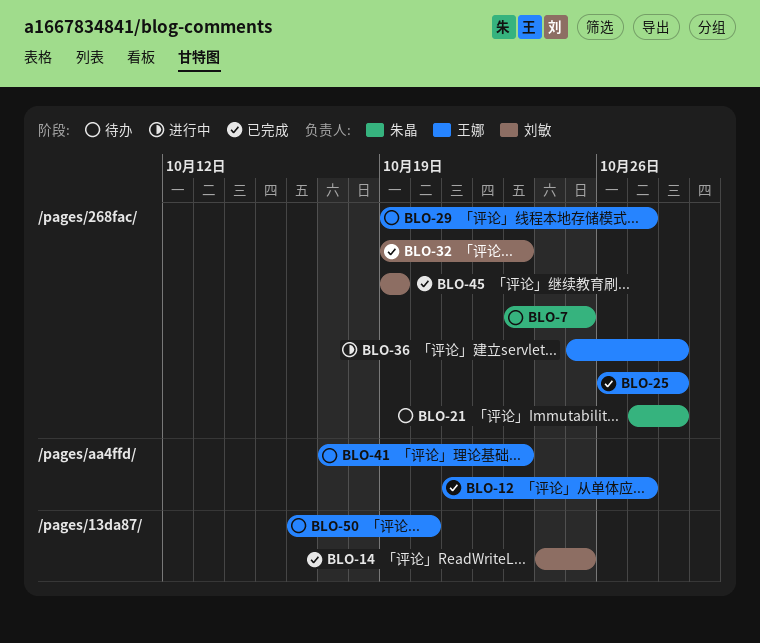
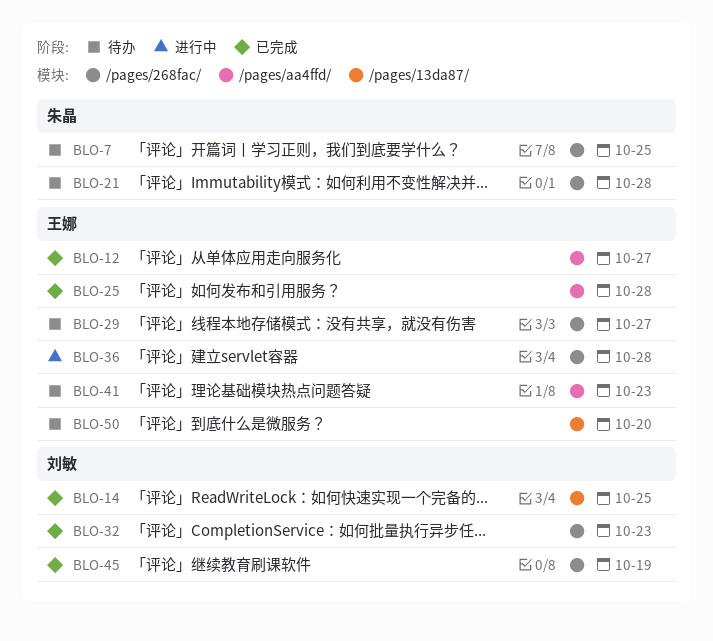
BLO-25, label: /pages/268fac/ -> /pages/aa4ffd/

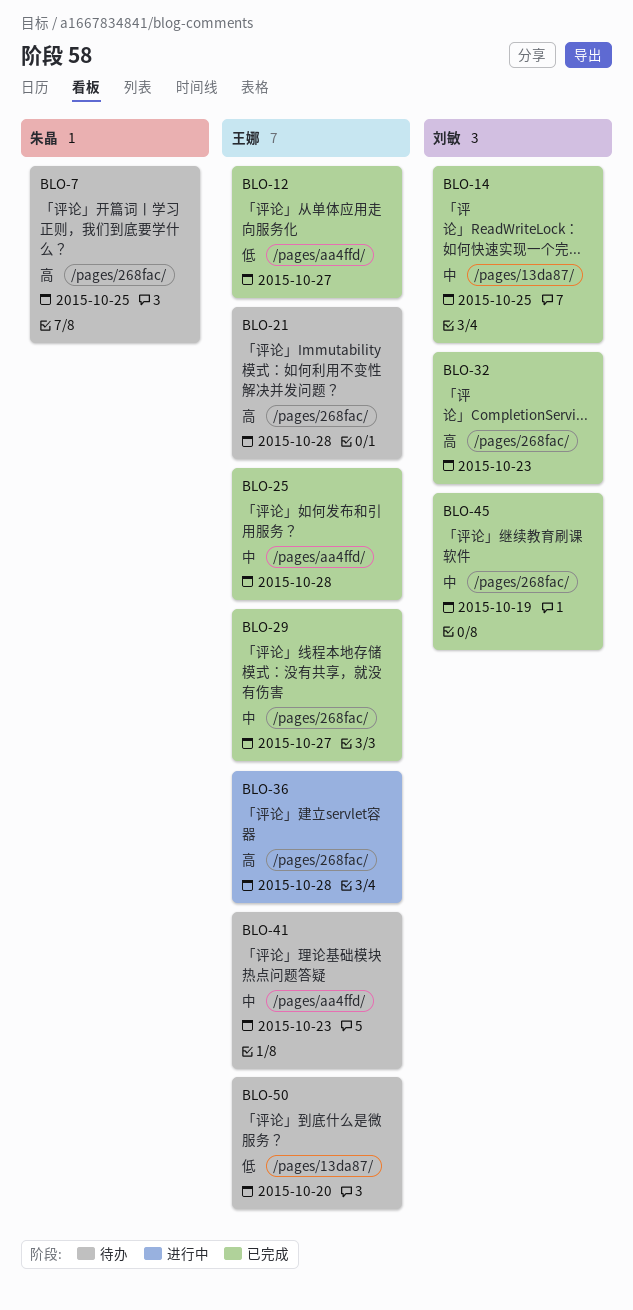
BLO-21, owner: 朱晶 -> 王娜
BLO-29, status: 待办 -> 已完成

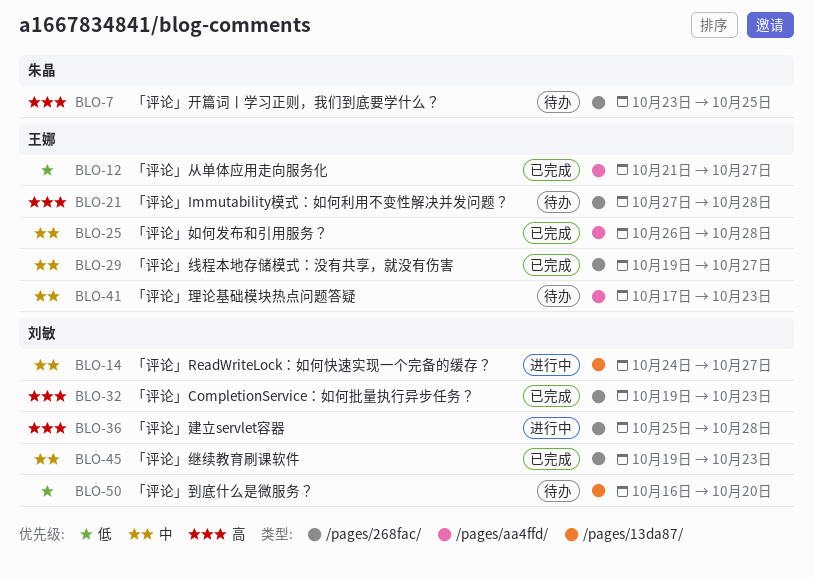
BLO-14, status: 已完成 -> 进行中
BLO-14, due: Oct 25 -> Oct 27
BLO-36, owner: 王娜 -> 刘敏
BLO-45, due: Oct 19 -> Oct 23
BLO-50, owner: 王娜 -> 刘敏

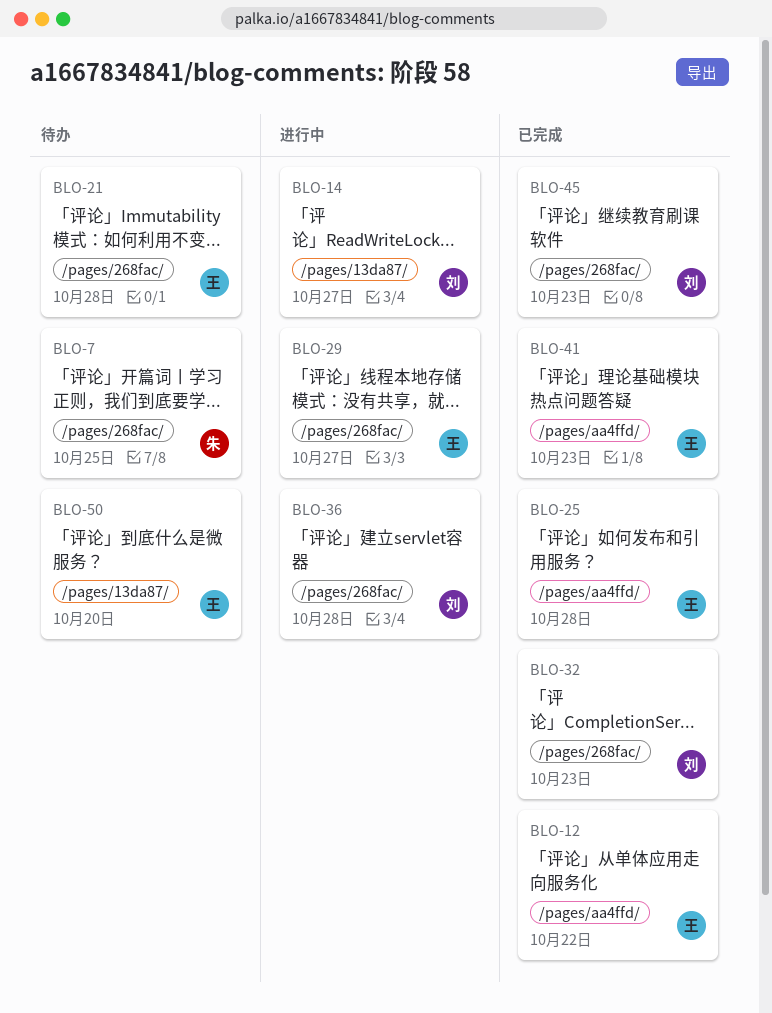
BLO-12, due: Oct 27 -> Oct 22
BLO-29, status: 已完成 -> 进行中
BLO-41, status: 待办 -> 已完成
BLO-50, owner: 刘敏 -> 王娜

